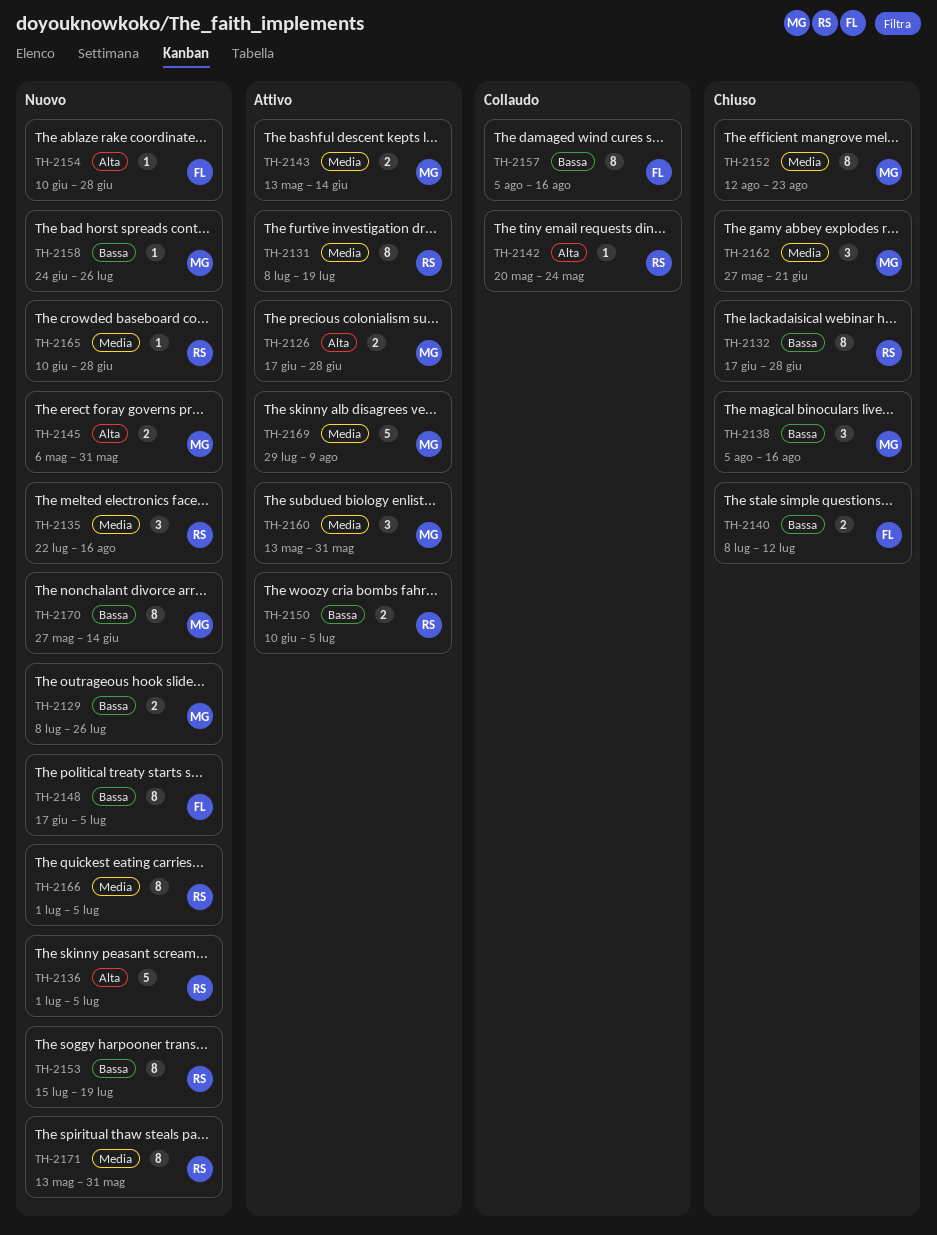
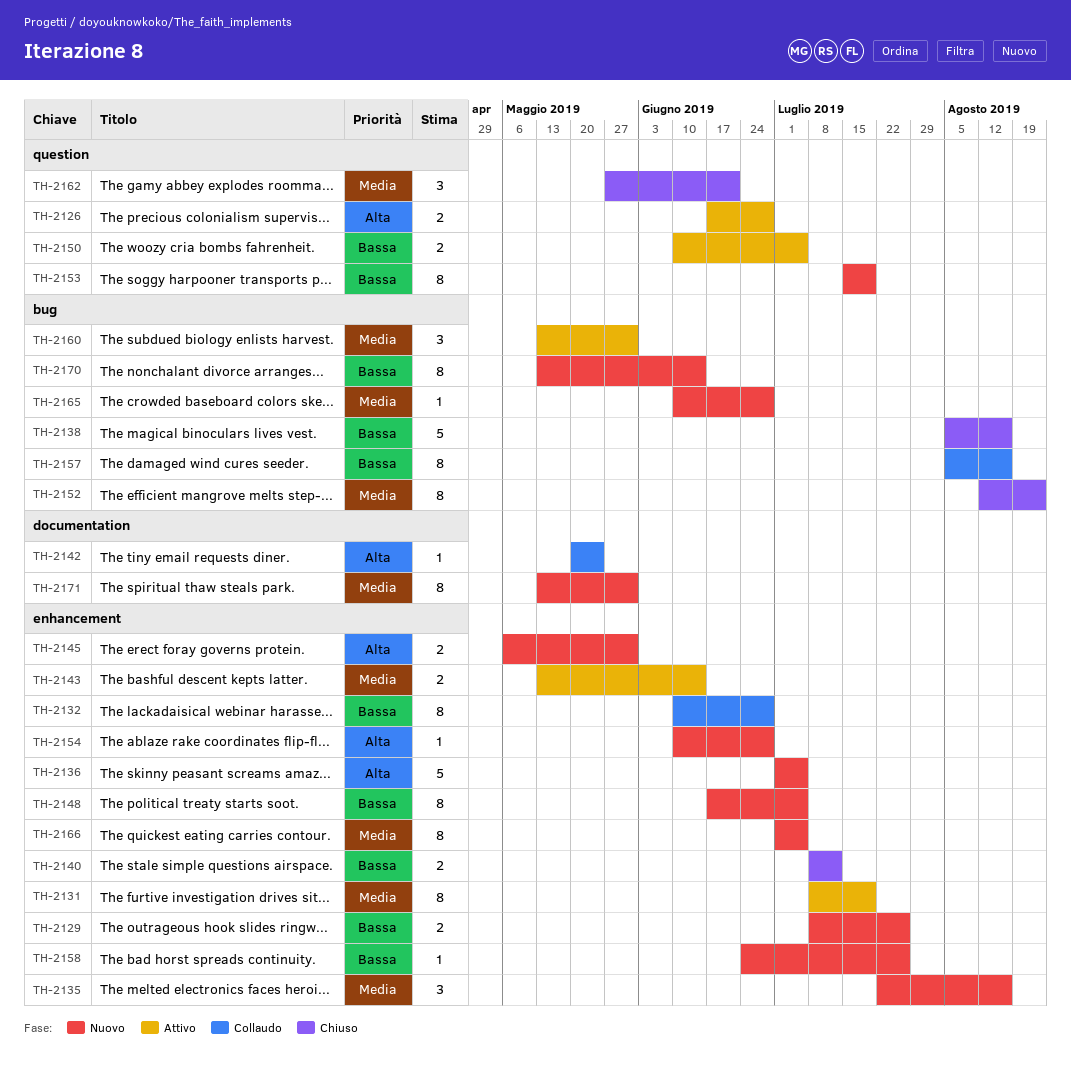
TH-2132, status: Chiuso -> Collaudo
TH-2132, start: Jun 17 -> Jun 10
TH-2138, estimate: 3 -> 5
TH-2169: present -> none
TH-2170, start: May 27 -> May 13

